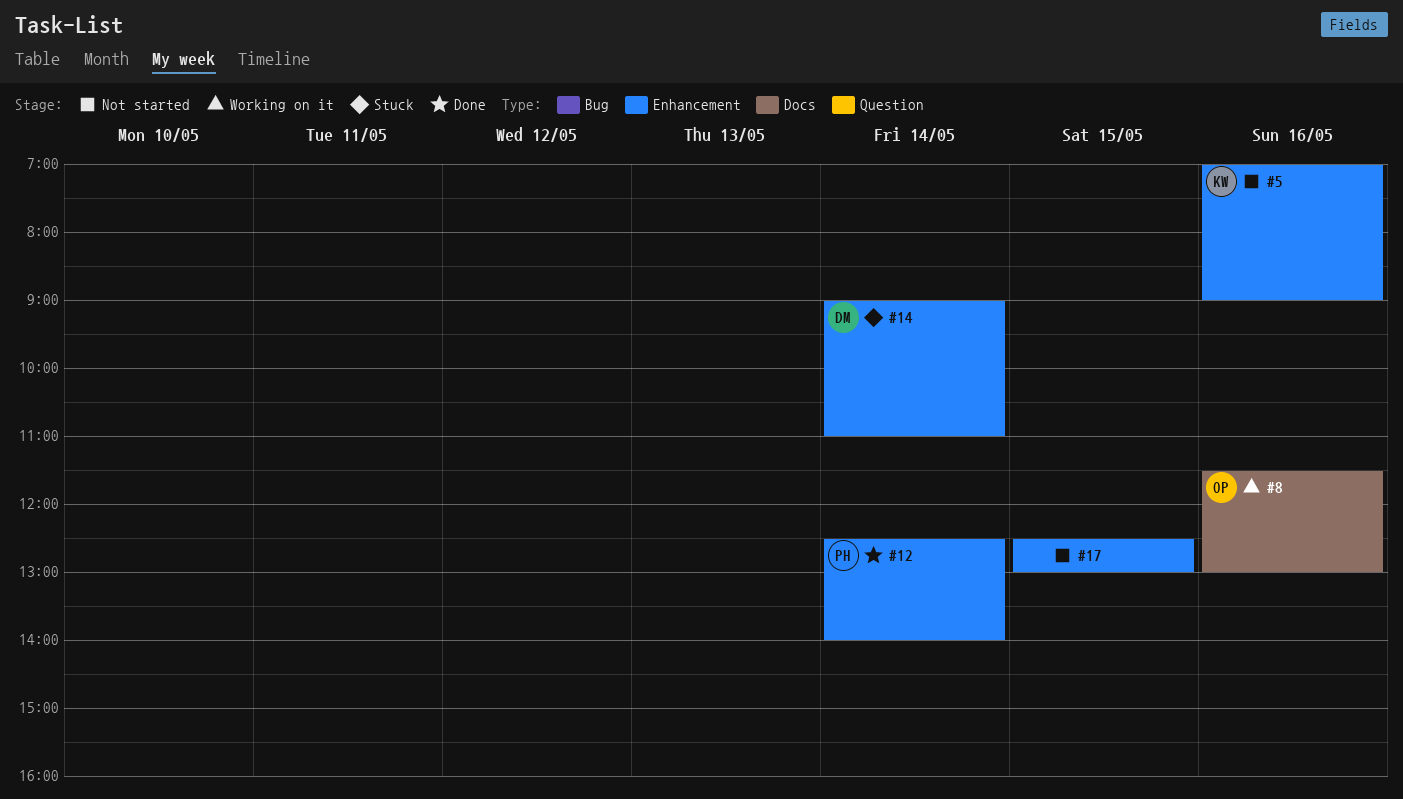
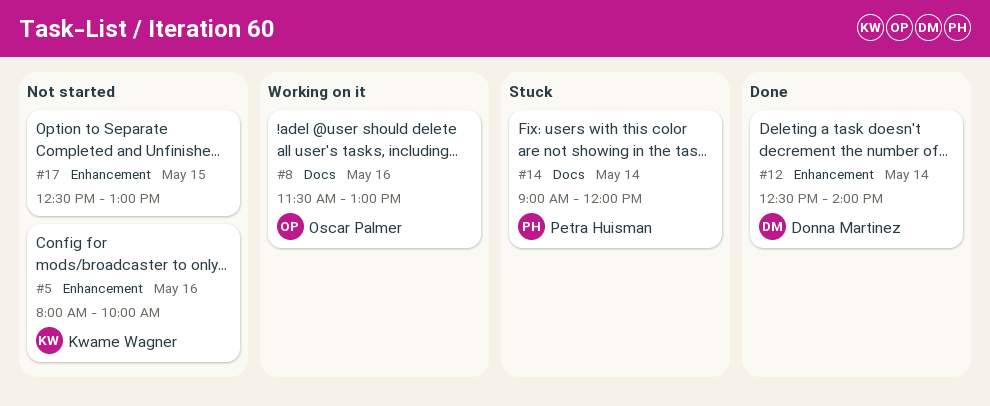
#5, begins: 07:00 -> 08:00
#5, ends: 09:00 -> 10:00
#12, owner: Petra Huisman -> Donna Martinez
#14, owner: Donna Martinez -> Petra Huisman
#14, label: Enhancement -> Docs
#14, ends: 11:00 -> 12:00

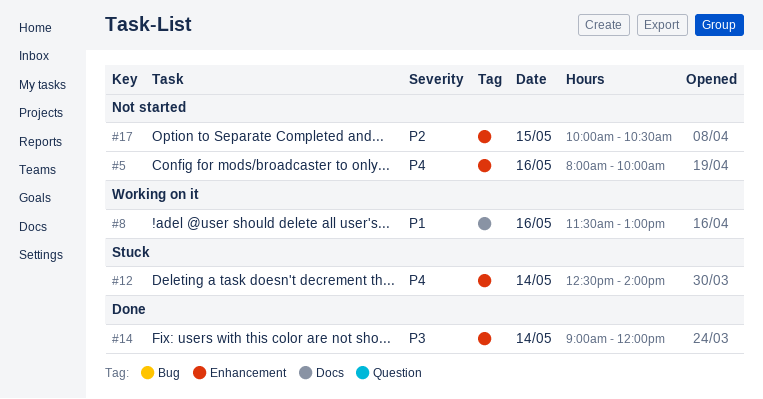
#12, status: Done -> Stuck
#14, status: Stuck -> Done
#14, label: Docs -> Enhancement
#17, begins: 12:30 -> 10:00
#17, ends: 13:00 -> 10:30

